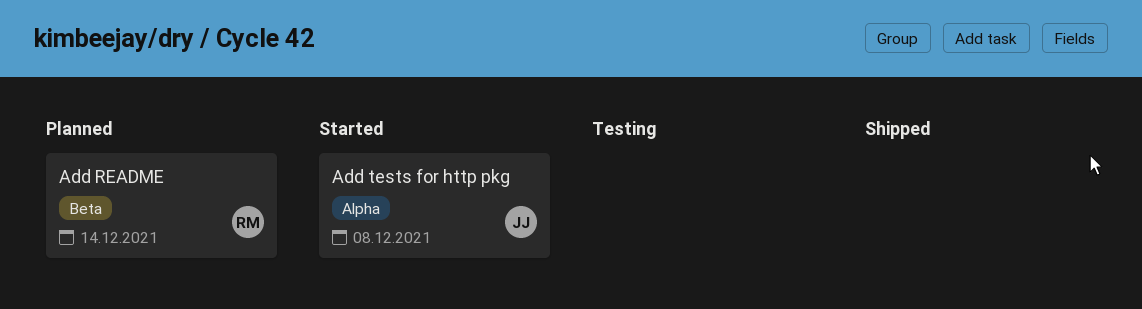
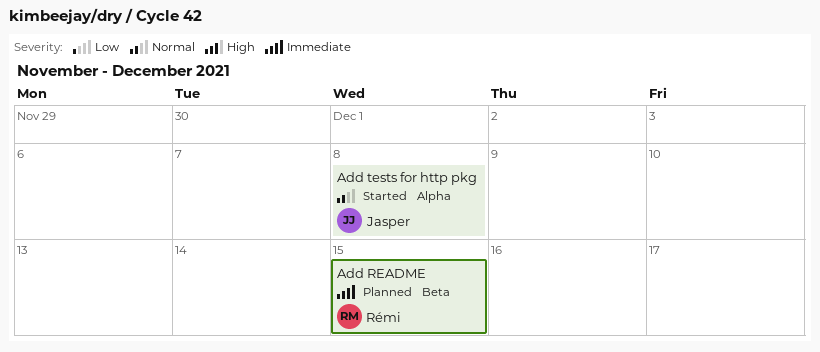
Add README, due: Dec 14 -> Dec 15

